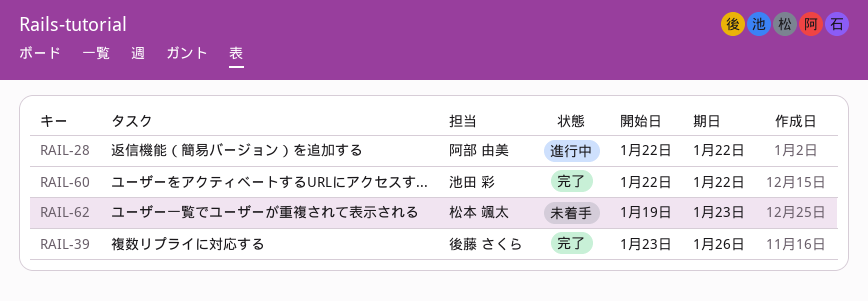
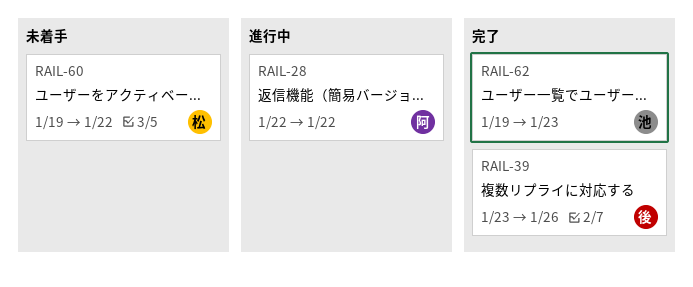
RAIL-60, status: 完了 -> 未着手
RAIL-60, owner: 池田 彩 -> 松本 颯太
RAIL-60, start: Jan 22 -> Jan 19
RAIL-62, status: 未着手 -> 完了
RAIL-62, owner: 松本 颯太 -> 池田 彩

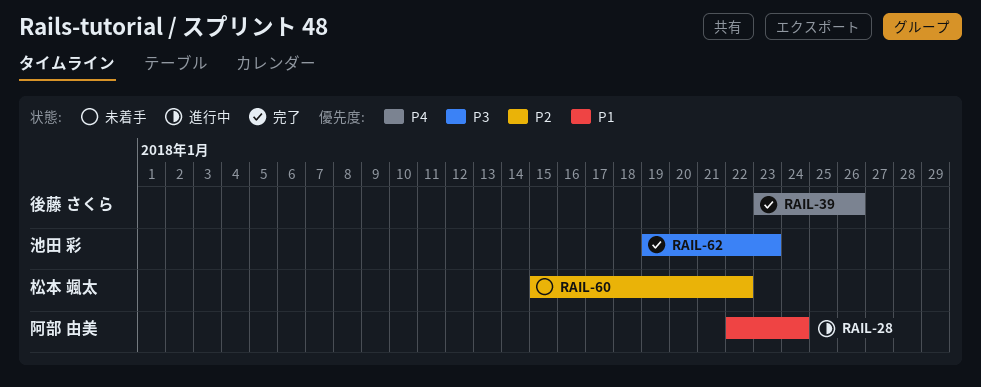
RAIL-28, due: Jan 22 -> Jan 24
RAIL-60, start: Jan 19 -> Jan 15

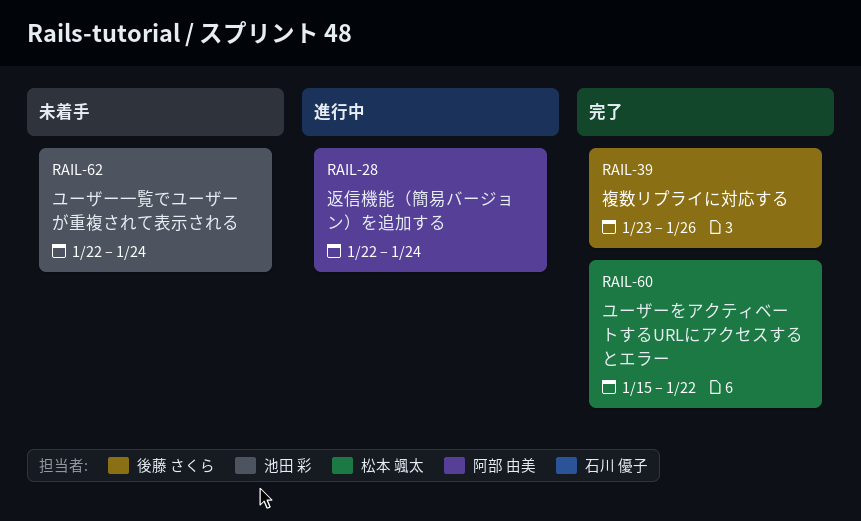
RAIL-60, status: 未着手 -> 完了
RAIL-62, status: 完了 -> 未着手
RAIL-62, start: Jan 19 -> Jan 22
RAIL-62, due: Jan 23 -> Jan 24

